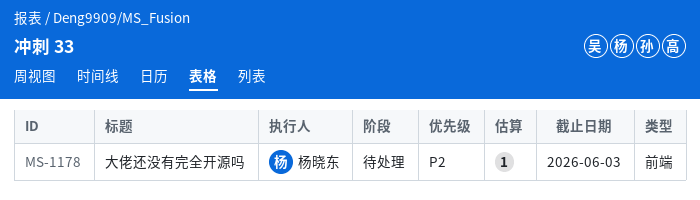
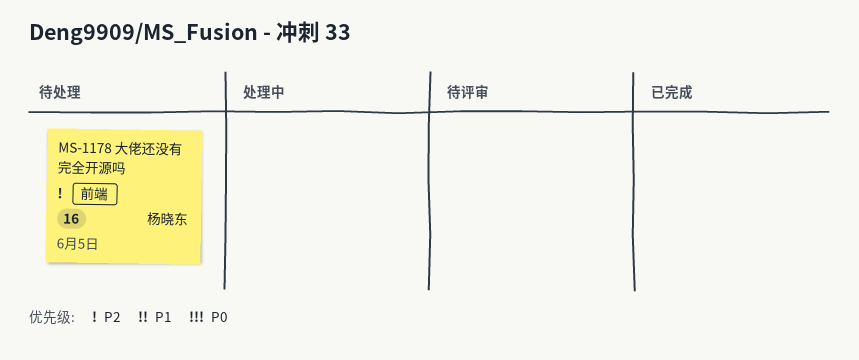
MS-1178, estimate: 1 -> 16
MS-1178, due: Jun 3 -> Jun 5

